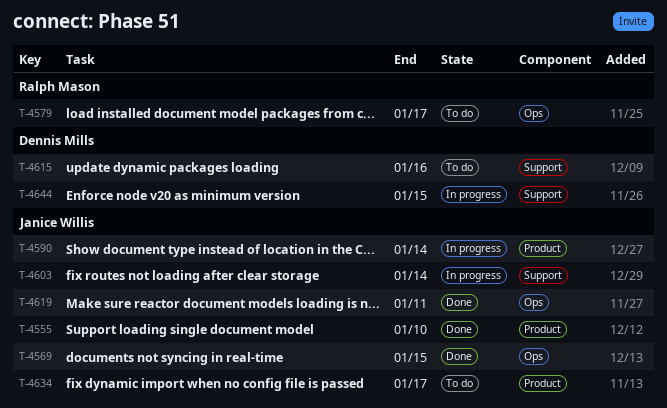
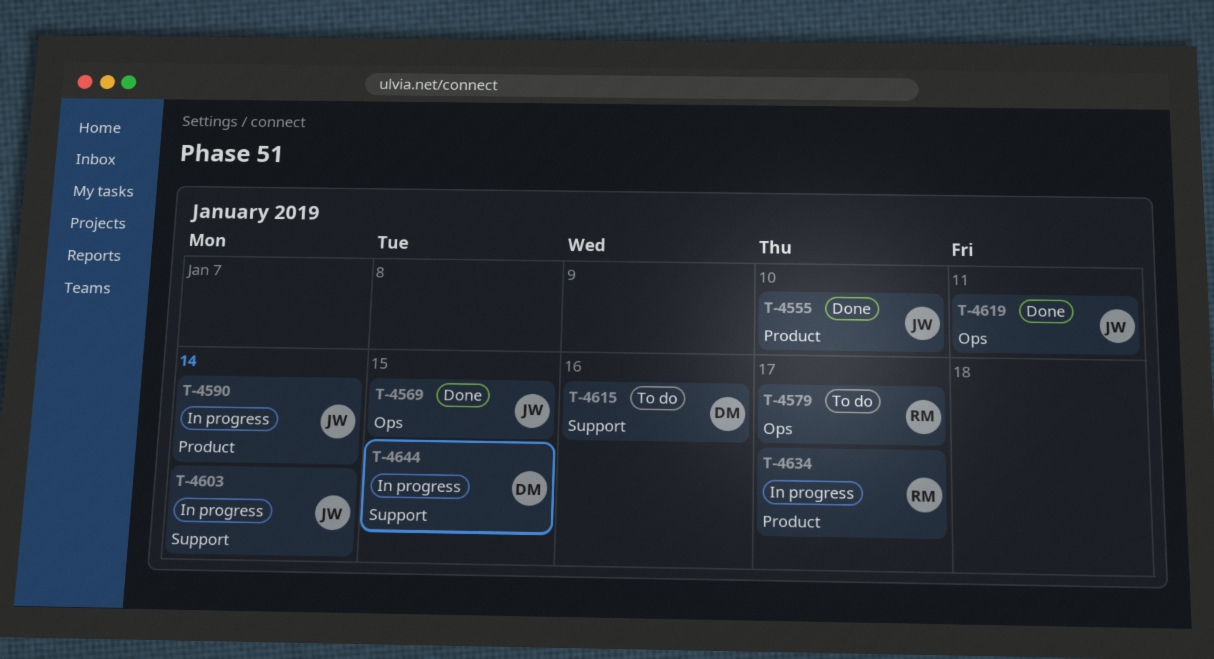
T-4634, status: To do -> In progress
T-4634, owner: Janice Willis -> Ralph Mason

